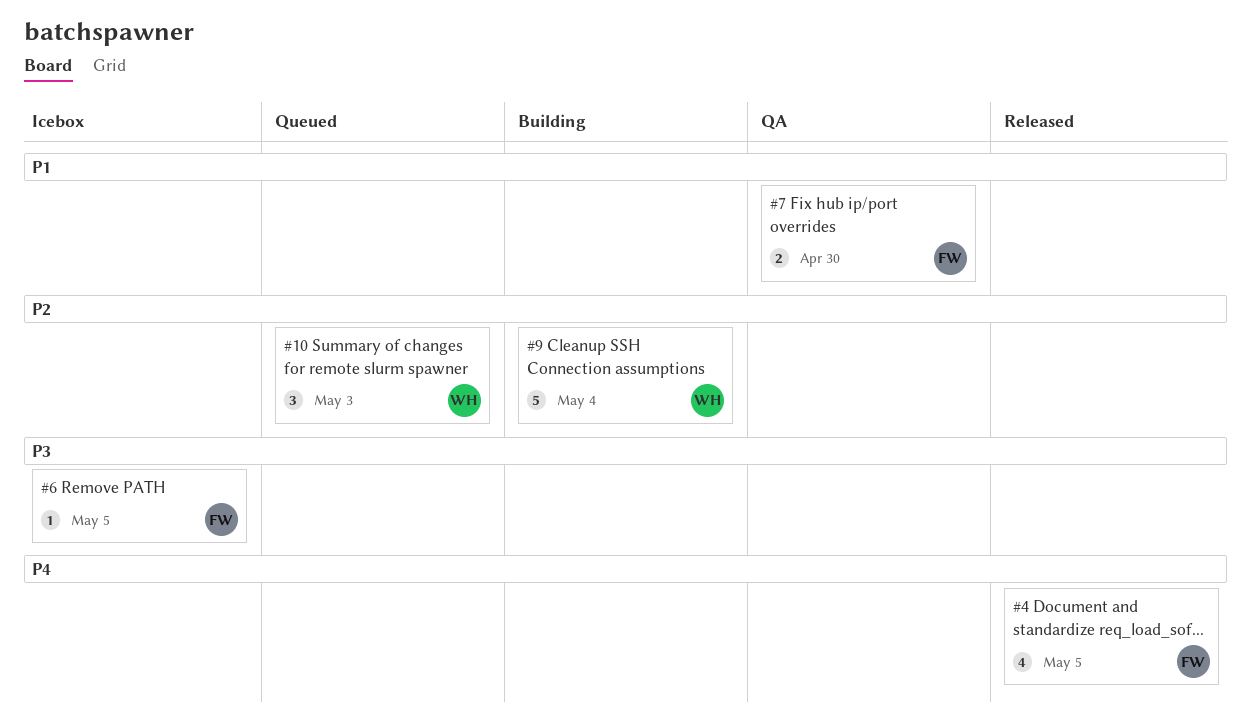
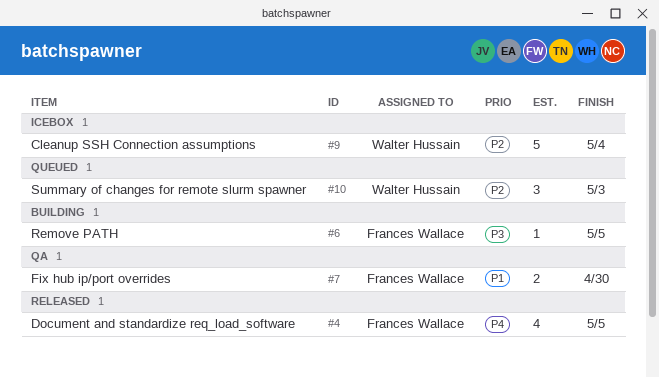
#6, status: Icebox -> Building
#9, status: Building -> Icebox

